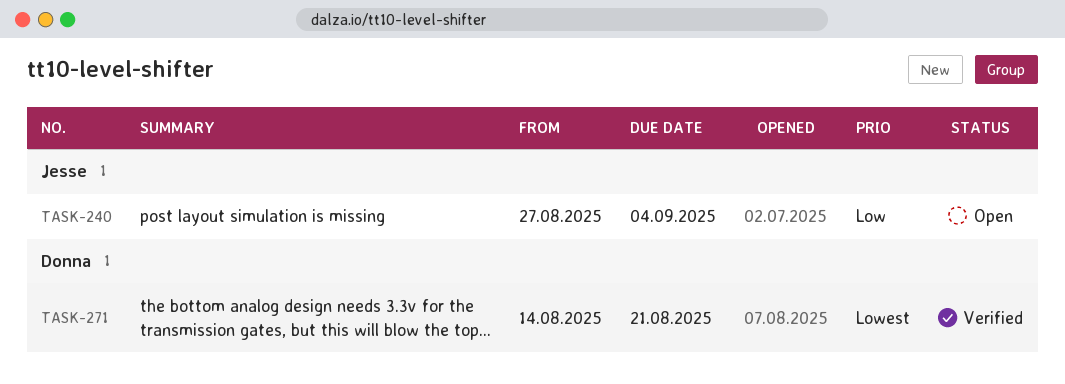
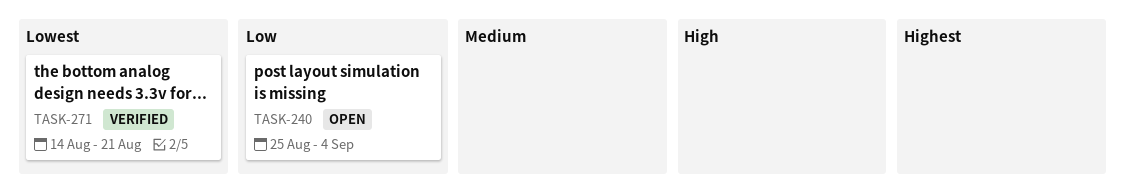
TASK-240, start: Aug 27 -> Aug 25

